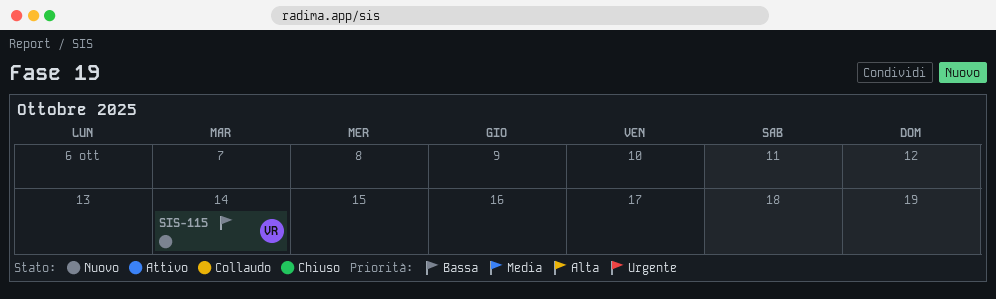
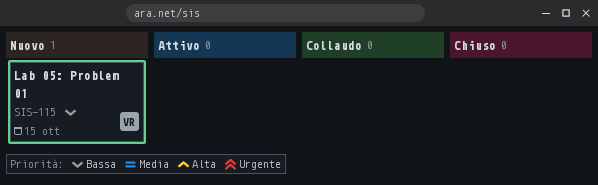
SIS-115, due: Oct 14 -> Oct 15

